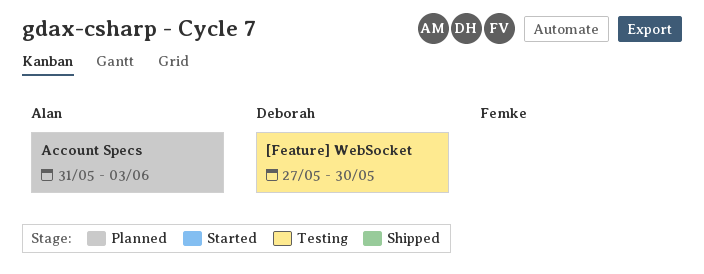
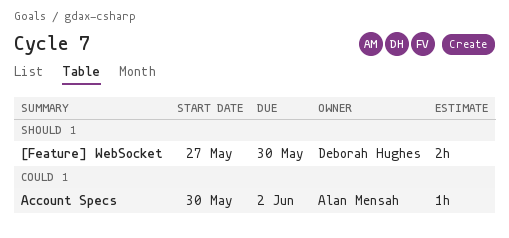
Account Specs, start: May 31 -> May 30
Account Specs, due: Jun 3 -> Jun 2

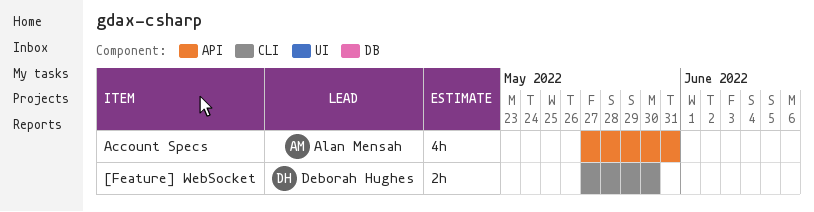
Account Specs, estimate: 1h -> 4h
Account Specs, start: May 30 -> May 27
Account Specs, due: Jun 2 -> May 31

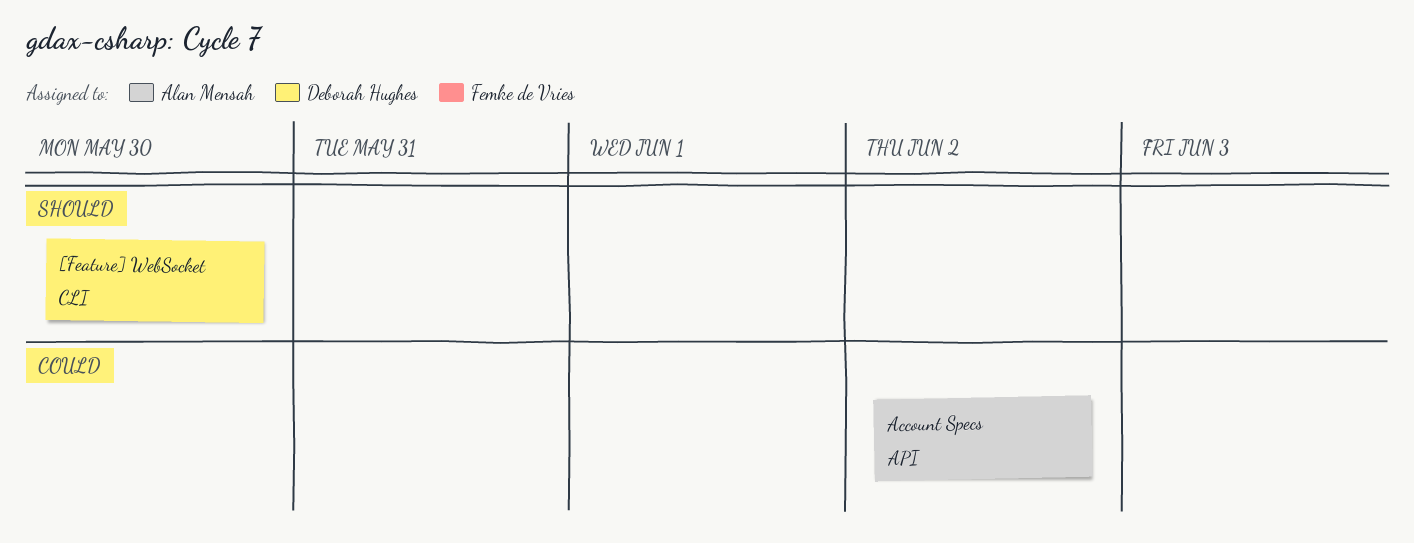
Account Specs, due: May 31 -> Jun 2

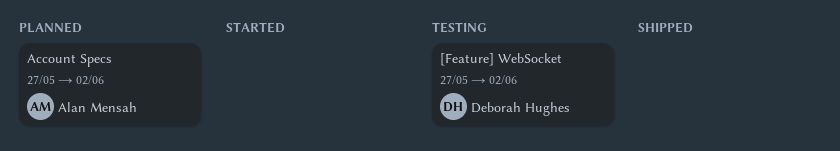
[Feature] WebSocket, due: May 30 -> Jun 2

